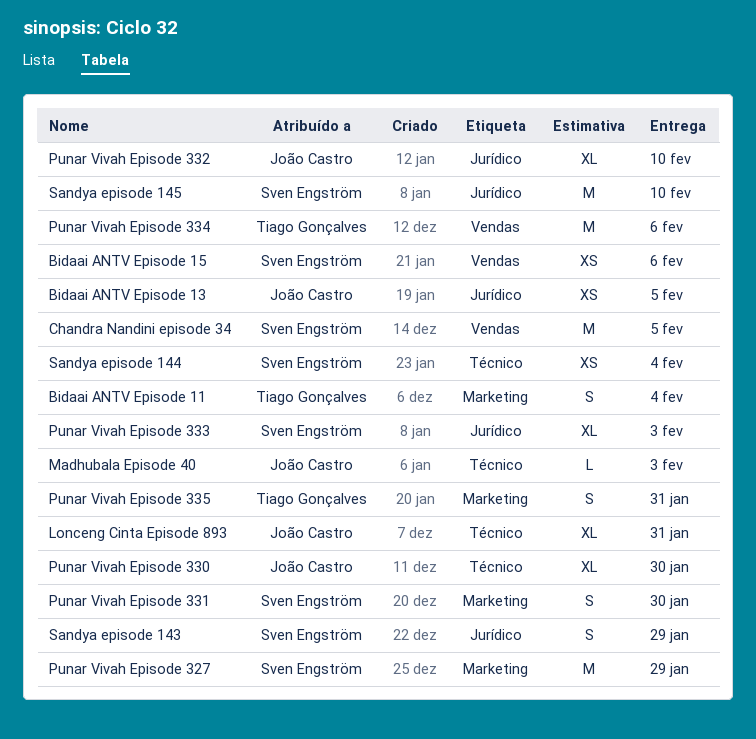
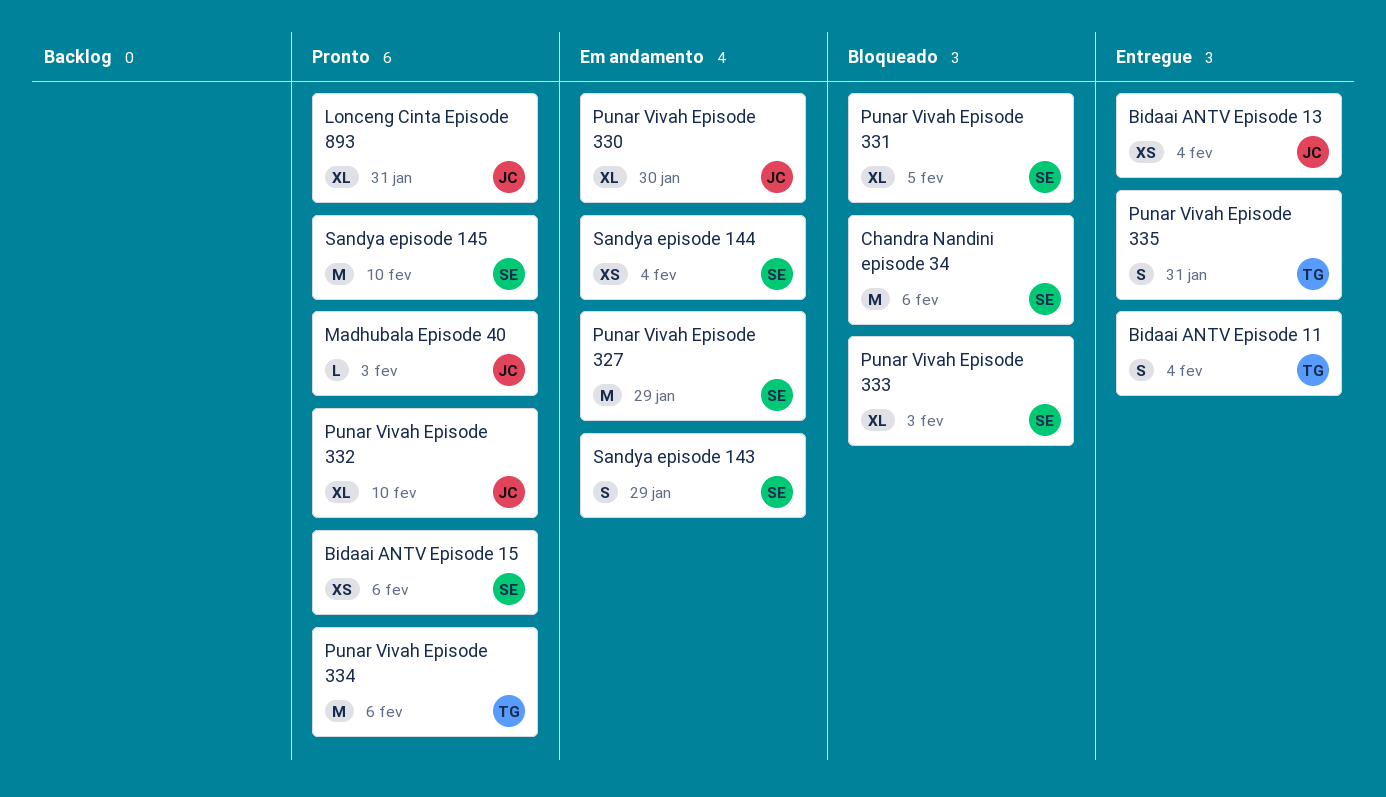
Bidaai ANTV Episode 13, due: Feb 5 -> Feb 4
Chandra Nandini episode 34, due: Feb 5 -> Feb 6
Punar Vivah Episode 331, estimate: S -> XL
Punar Vivah Episode 331, due: Jan 30 -> Feb 5

